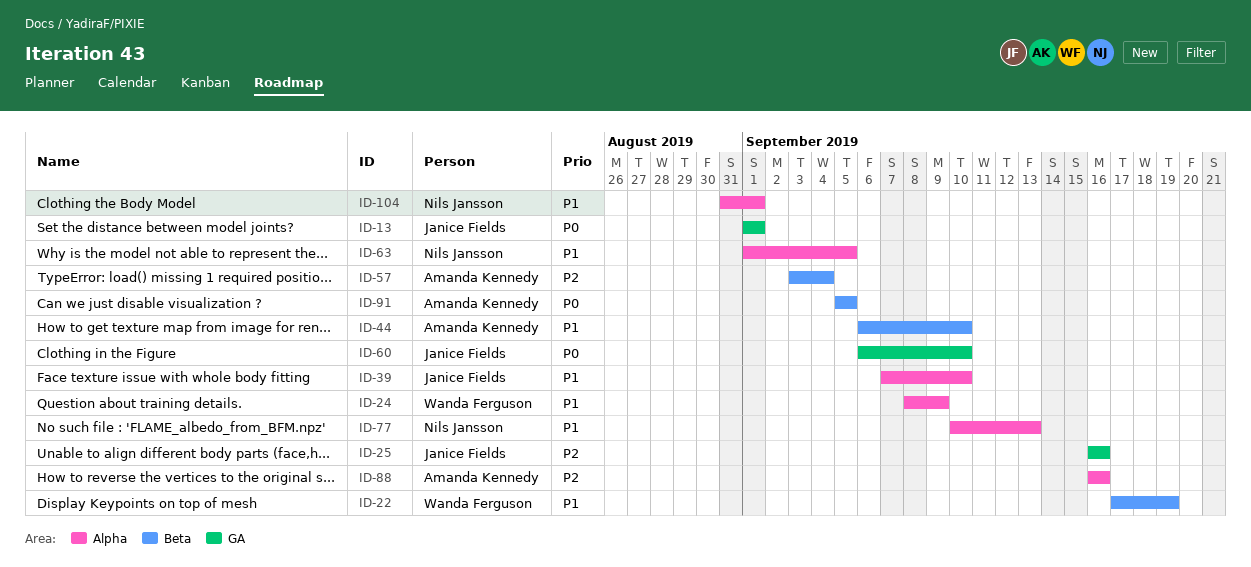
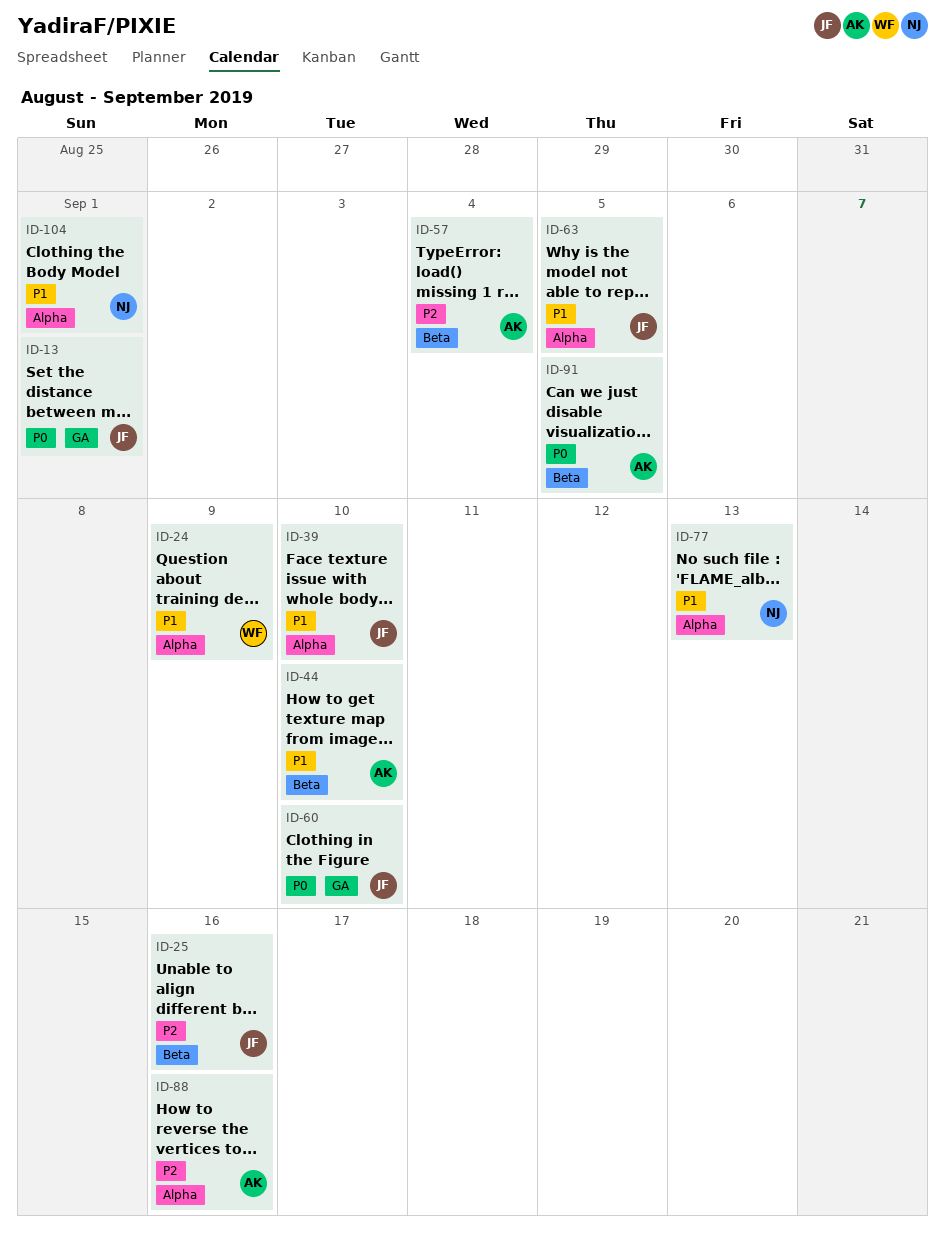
ID-22: present -> none
ID-25, label: GA -> Beta
ID-63, owner: Nils Jansson -> Janice Fields

